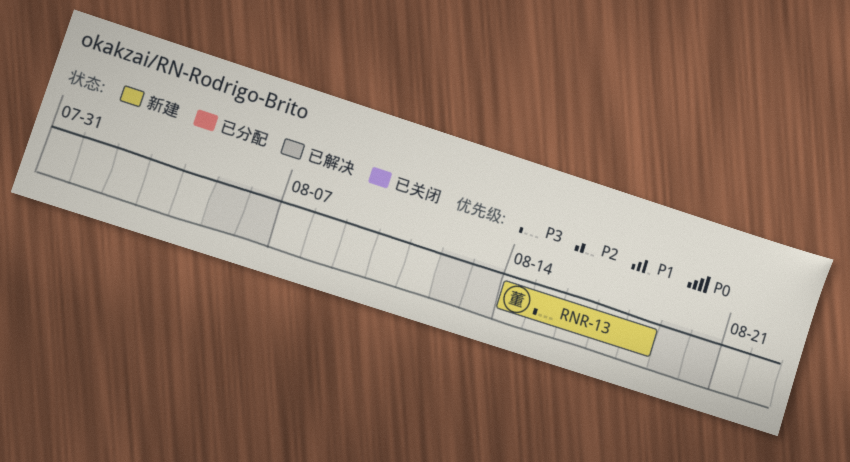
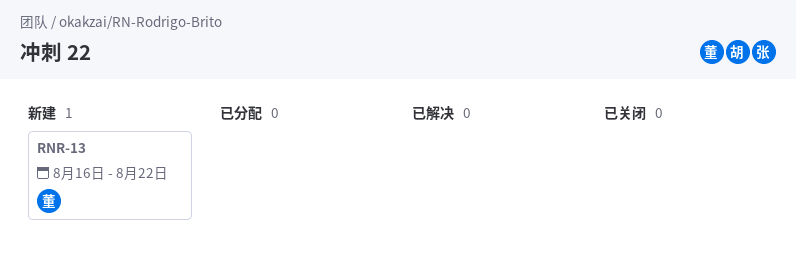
RNR-13, start: Aug 14 -> Aug 16
RNR-13, due: Aug 18 -> Aug 22

